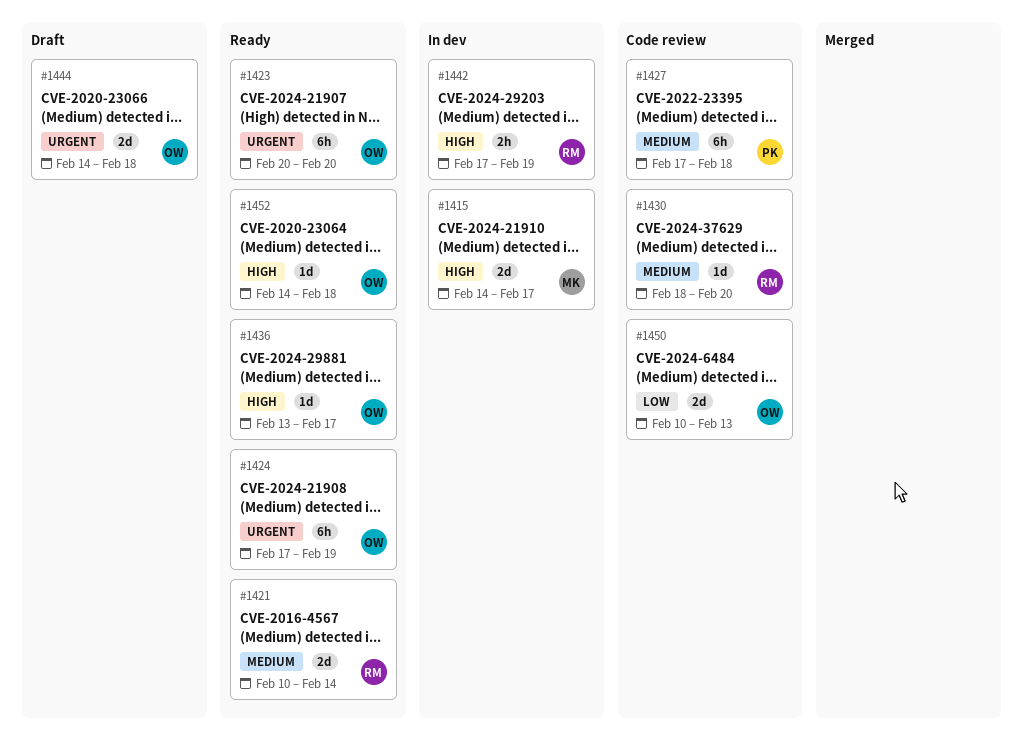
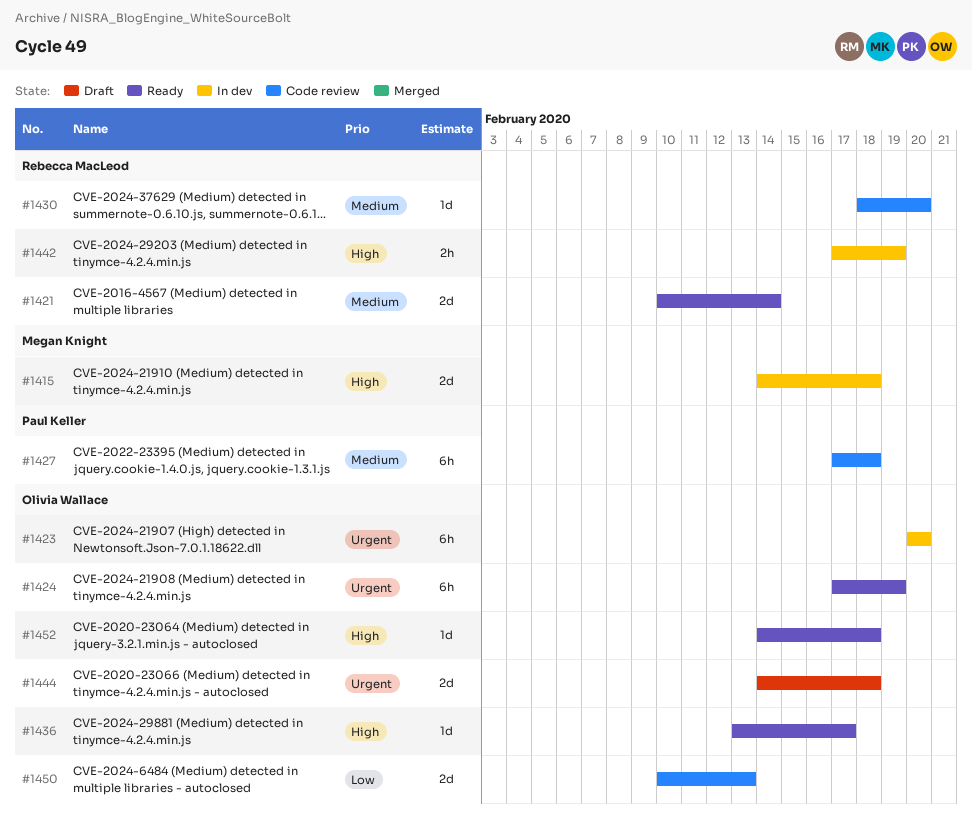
#1415, due: Feb 17 -> Feb 18
#1423, status: Ready -> In dev

